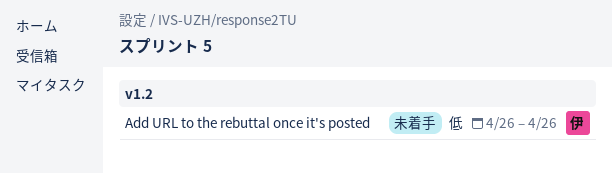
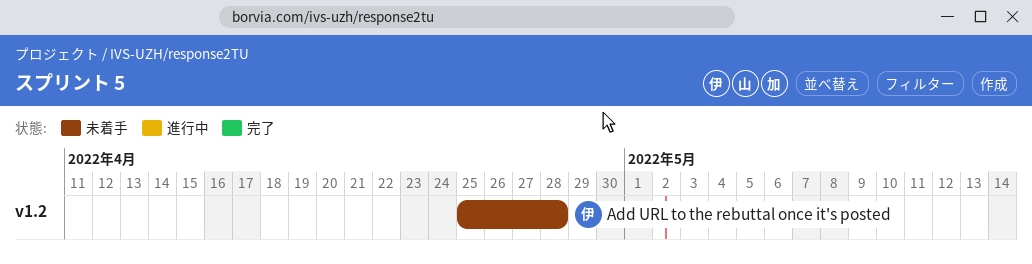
Add URL to the rebuttal once it's posted, start: Apr 26 -> Apr 25
Add URL to the rebuttal once it's posted, due: Apr 26 -> Apr 28

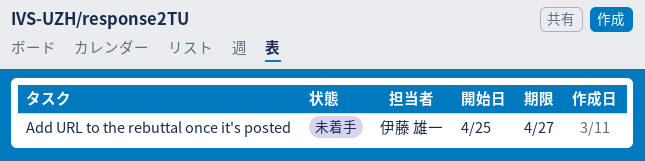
Add URL to the rebuttal once it's posted, due: Apr 28 -> Apr 27

